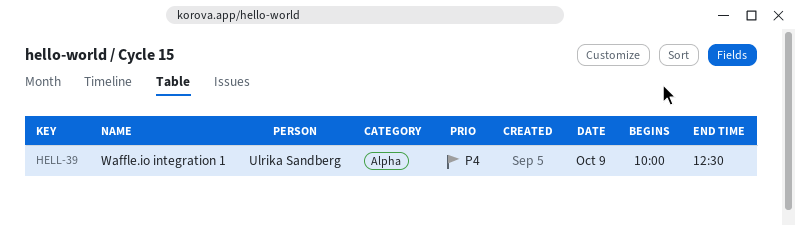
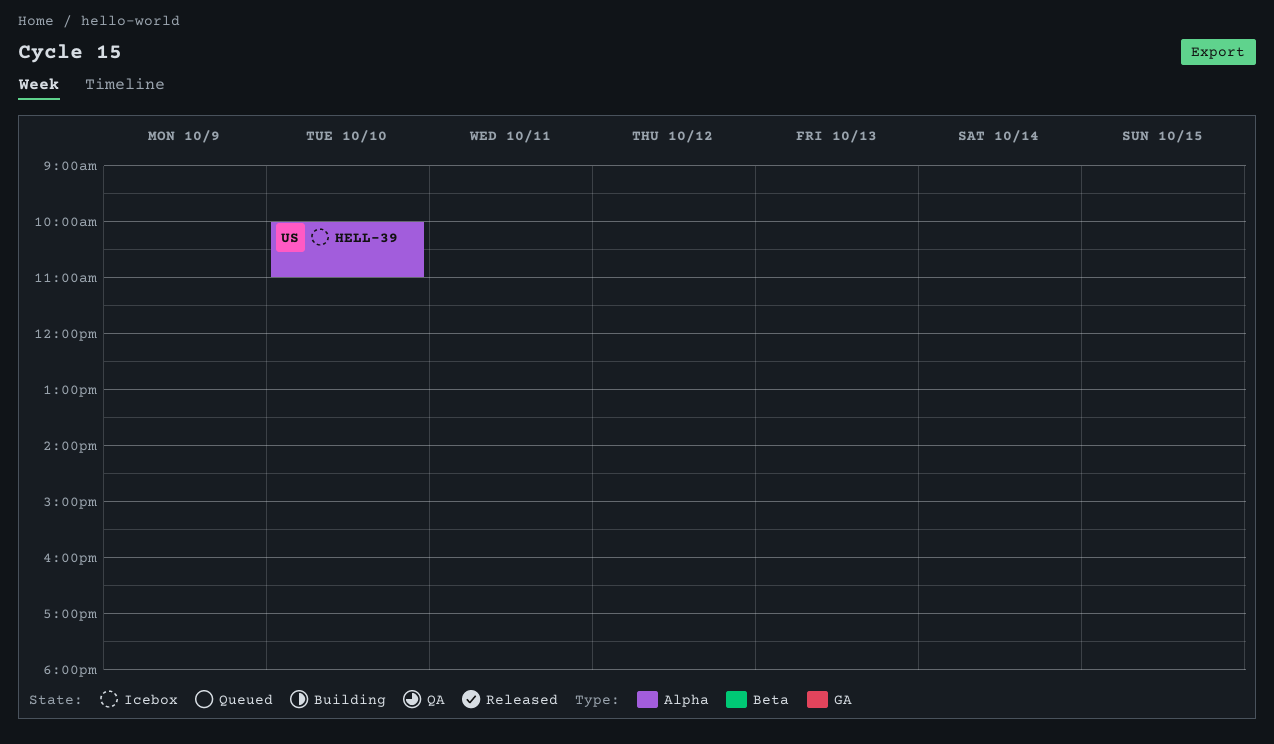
HELL-39, day: Oct 9 -> Oct 10
HELL-39, ends: 12:30 -> 11:00

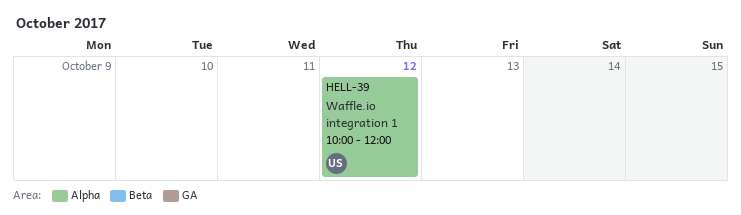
HELL-39, day: Oct 10 -> Oct 12
HELL-39, ends: 11:00 -> 12:00

